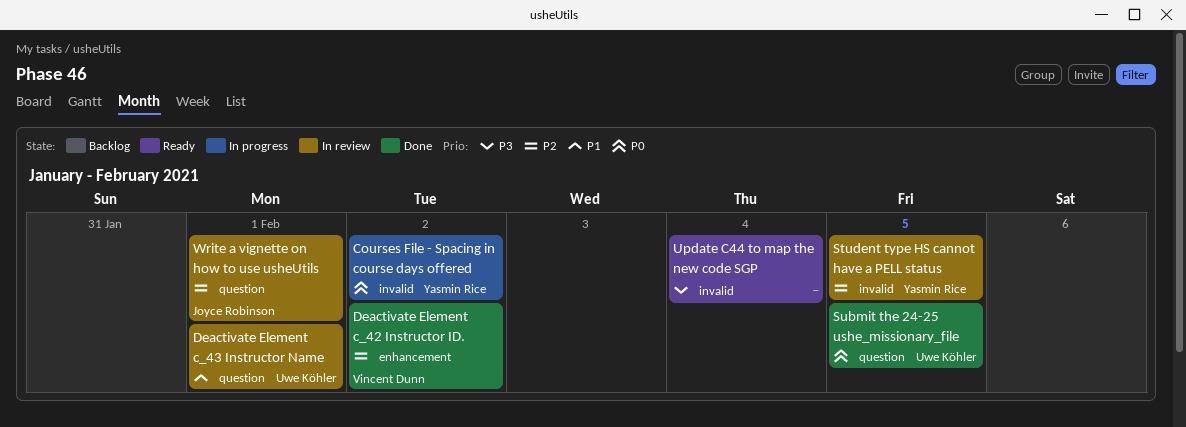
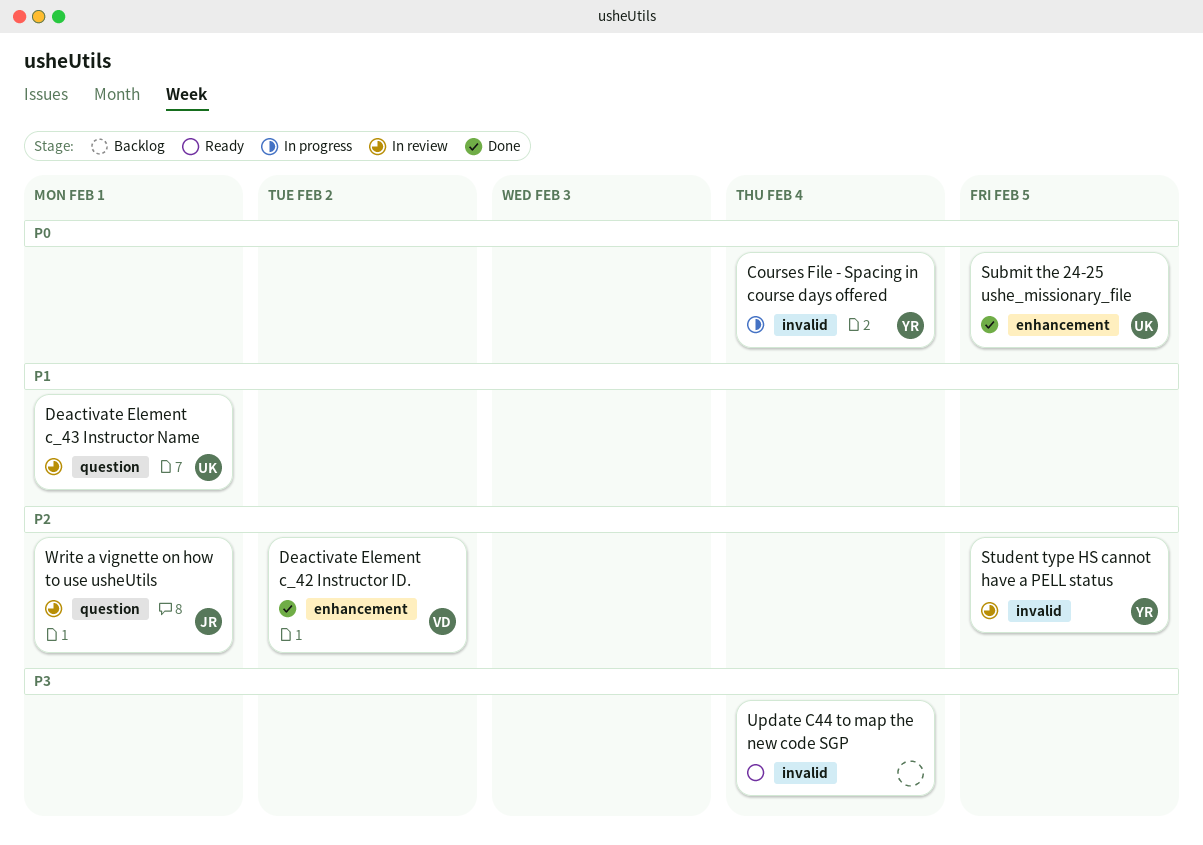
Courses File - Spacing in course days offered, due: Feb 2 -> Feb 4
Submit the 24-25 ushe_missionary_file, label: question -> enhancement

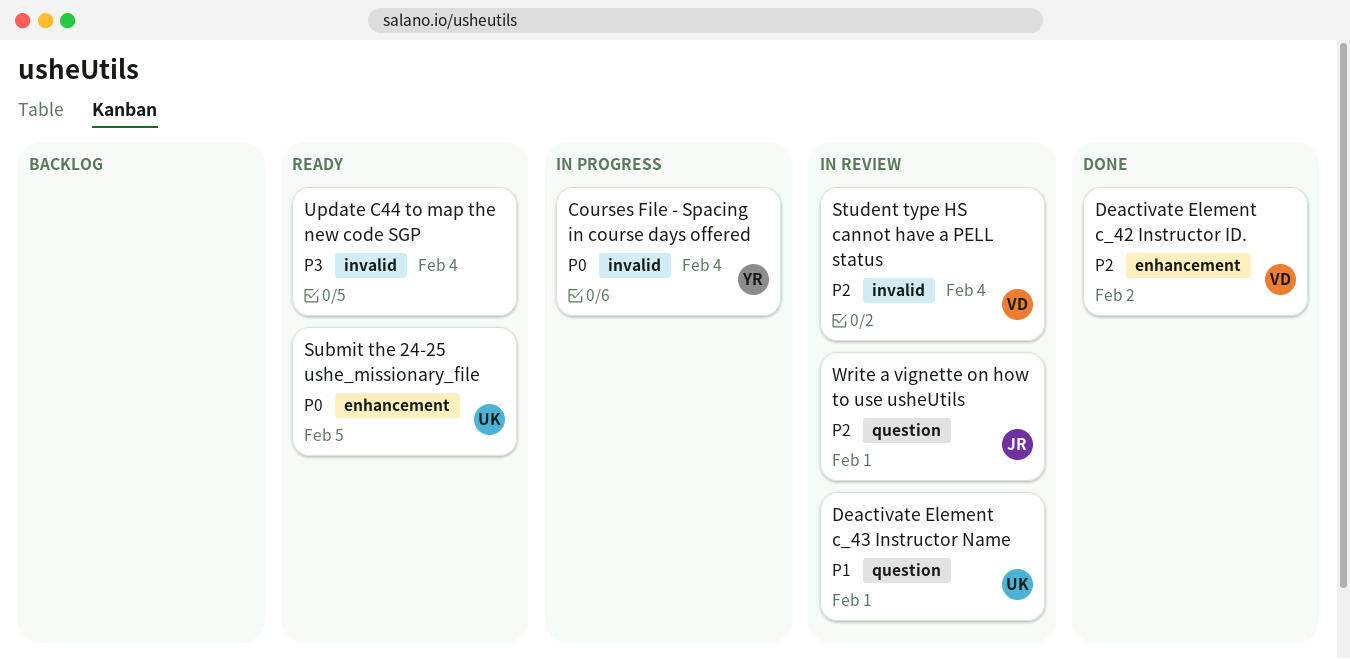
Student type HS cannot have a PELL status, owner: YR -> VD
Student type HS cannot have a PELL status, due: Feb 5 -> Feb 4
Submit the 24-25 ushe_missionary_file, status: Done -> Ready

